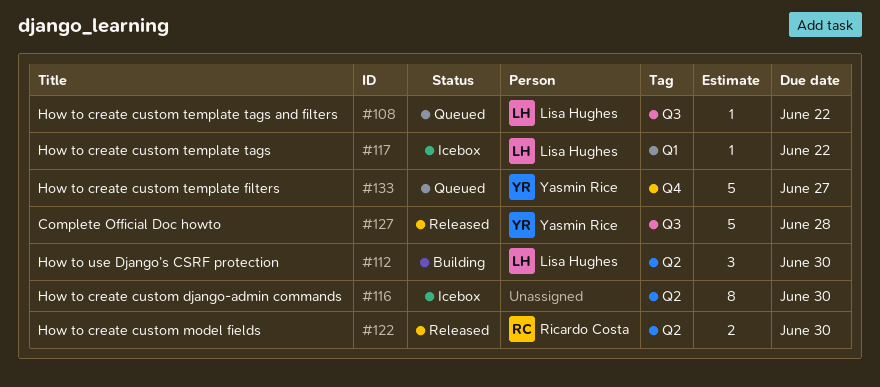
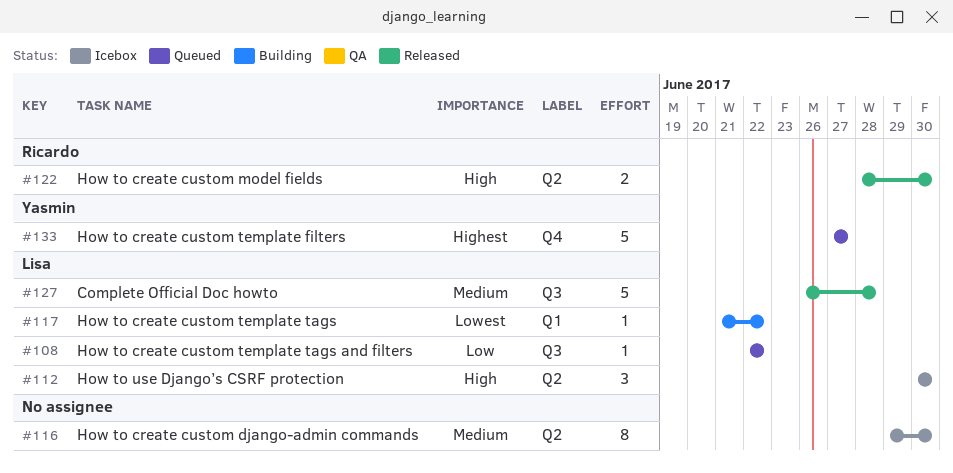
#112, status: Building -> Icebox
#117, status: Icebox -> Building
#127, owner: Yasmin Rice -> Lisa Hughes

